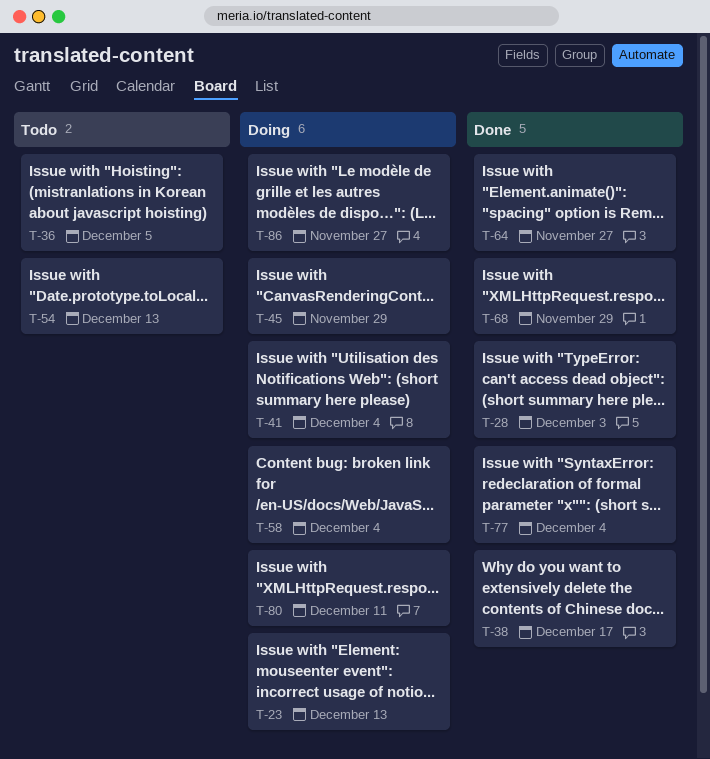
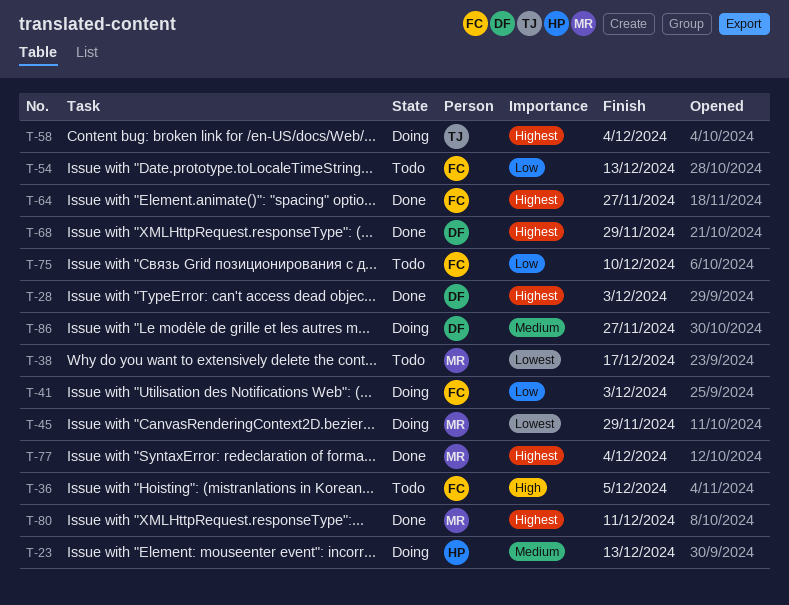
T-38, status: Done -> Todo
T-41, due: Dec 4 -> Dec 3
T-75: none -> present
T-80, status: Doing -> Done

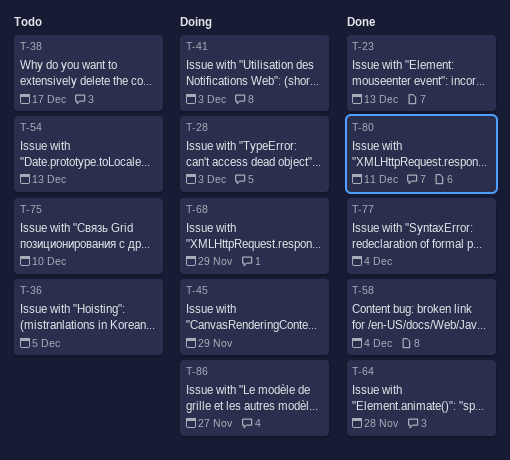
T-23, status: Doing -> Done
T-28, status: Done -> Doing
T-58, status: Doing -> Done
T-64, due: Nov 27 -> Nov 28
T-68, status: Done -> Doing

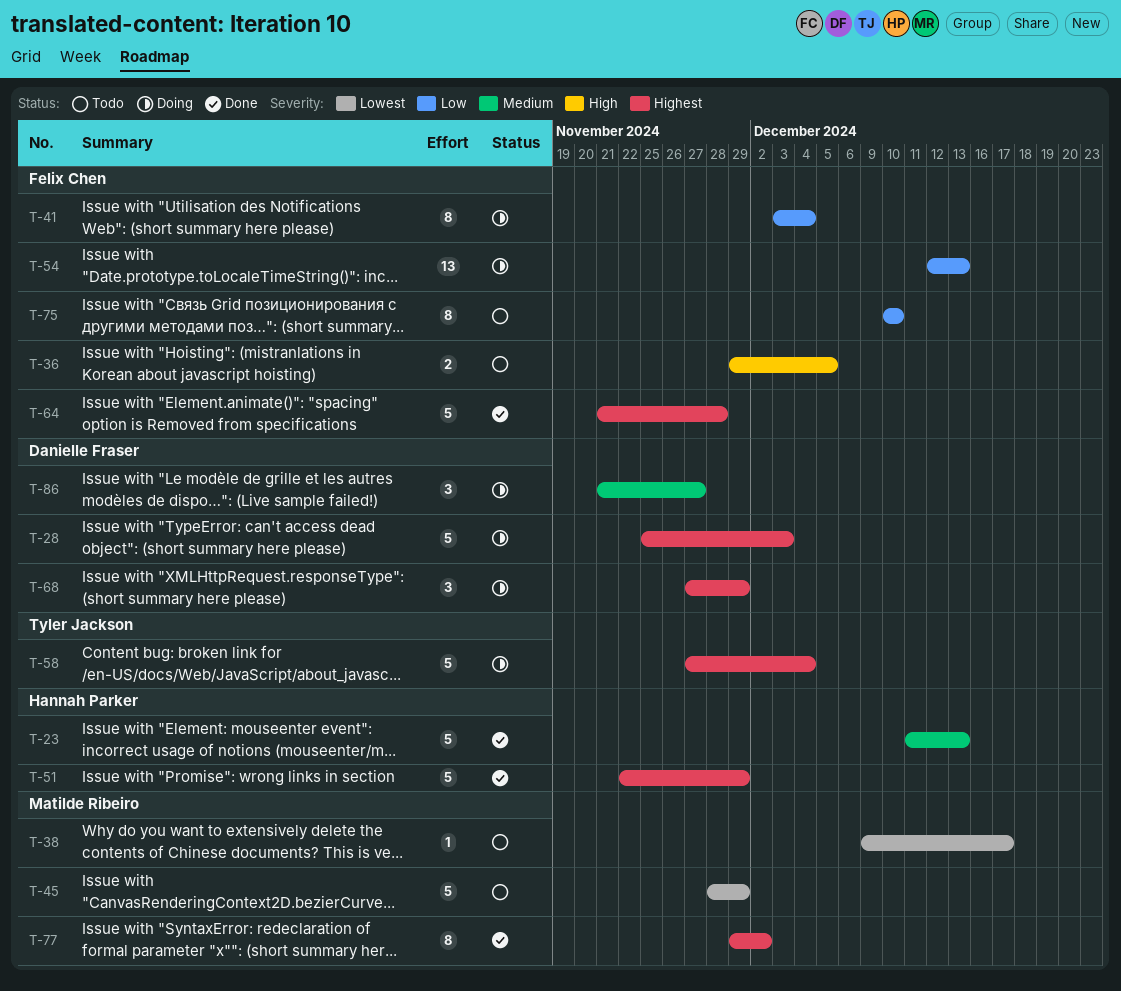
T-41, due: Dec 3 -> Dec 4
T-45, status: Doing -> Todo
T-51: none -> present
T-54, status: Todo -> Doing
T-58, status: Done -> Doing
T-77, due: Dec 4 -> Dec 2
T-80: present -> none

